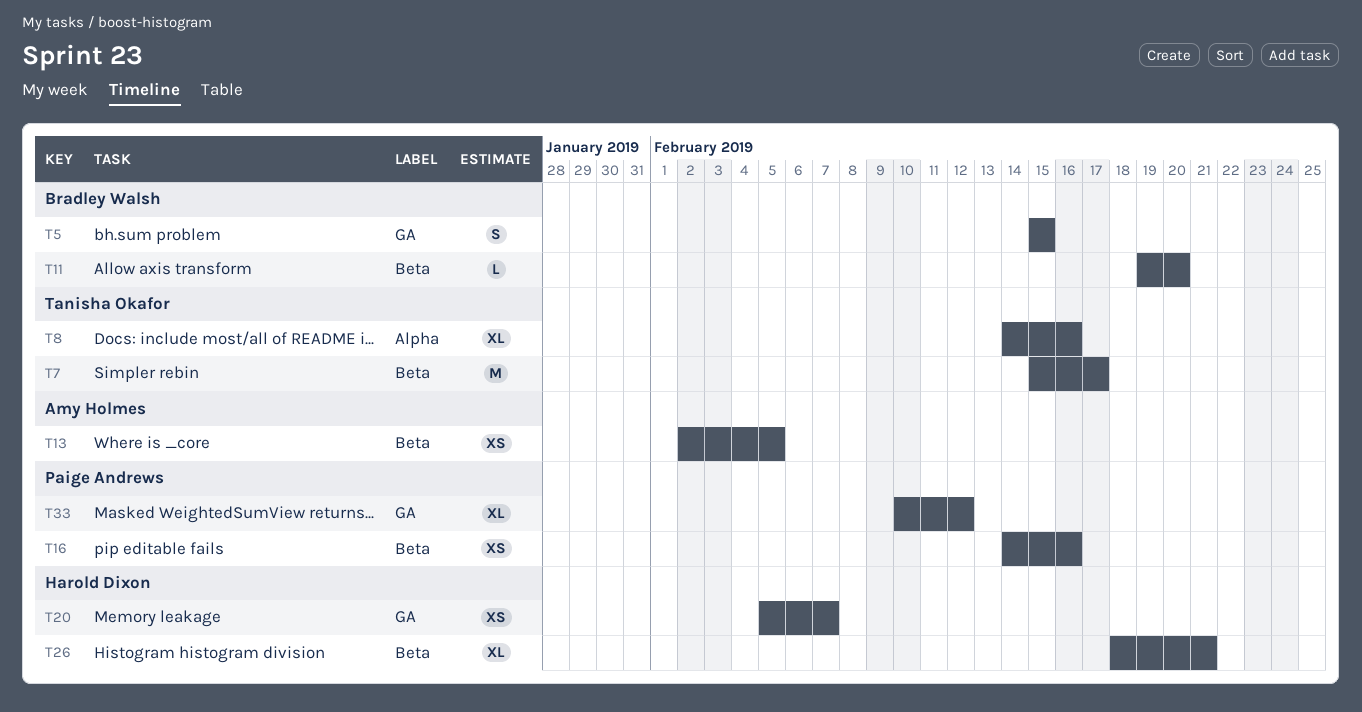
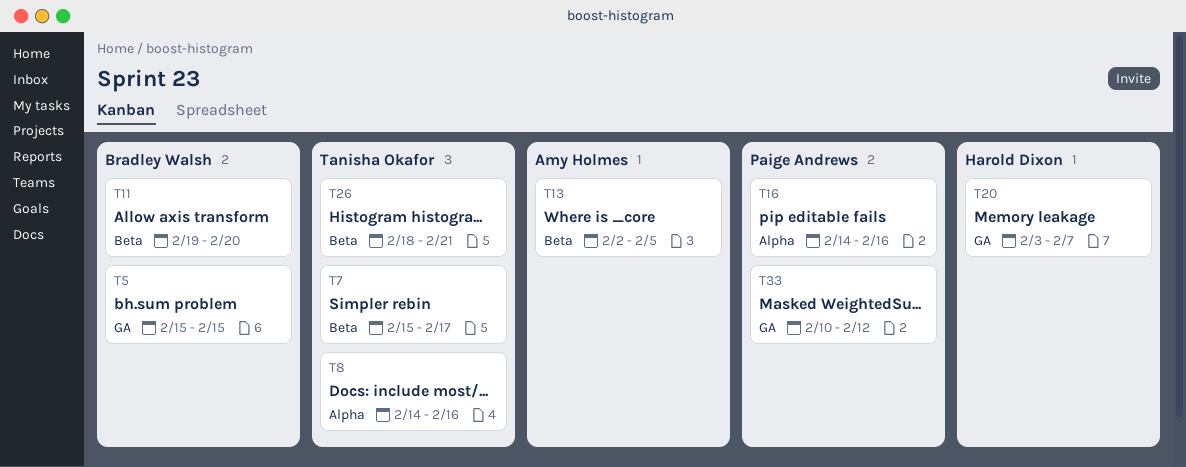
T16, label: Beta -> Alpha
T20, start: Feb 5 -> Feb 3
T26, owner: Harold Dixon -> Tanisha Okafor

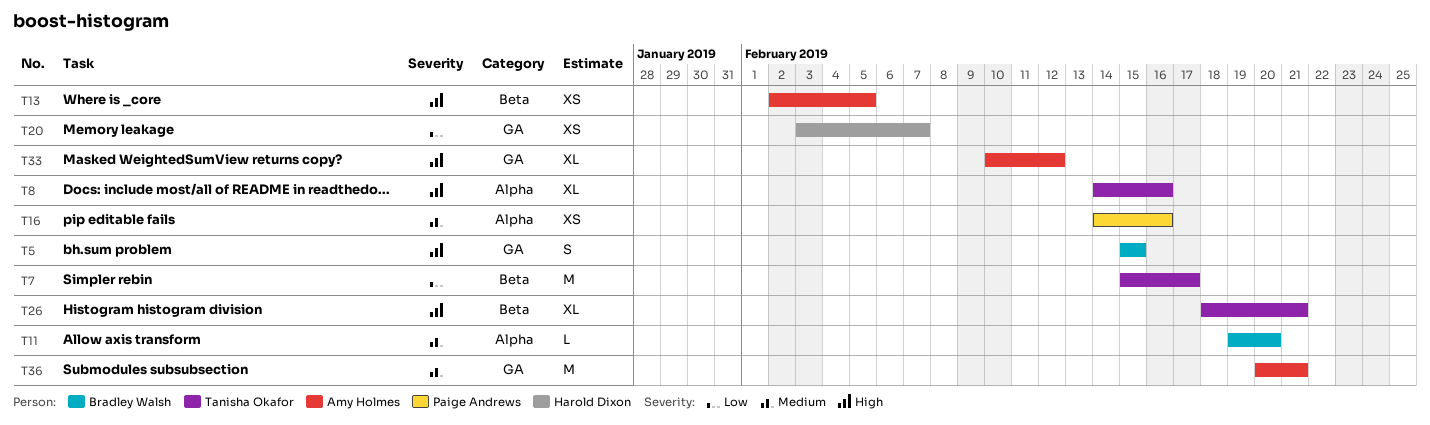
T11, label: Beta -> Alpha
T33, owner: Paige Andrews -> Amy Holmes
T36: none -> present

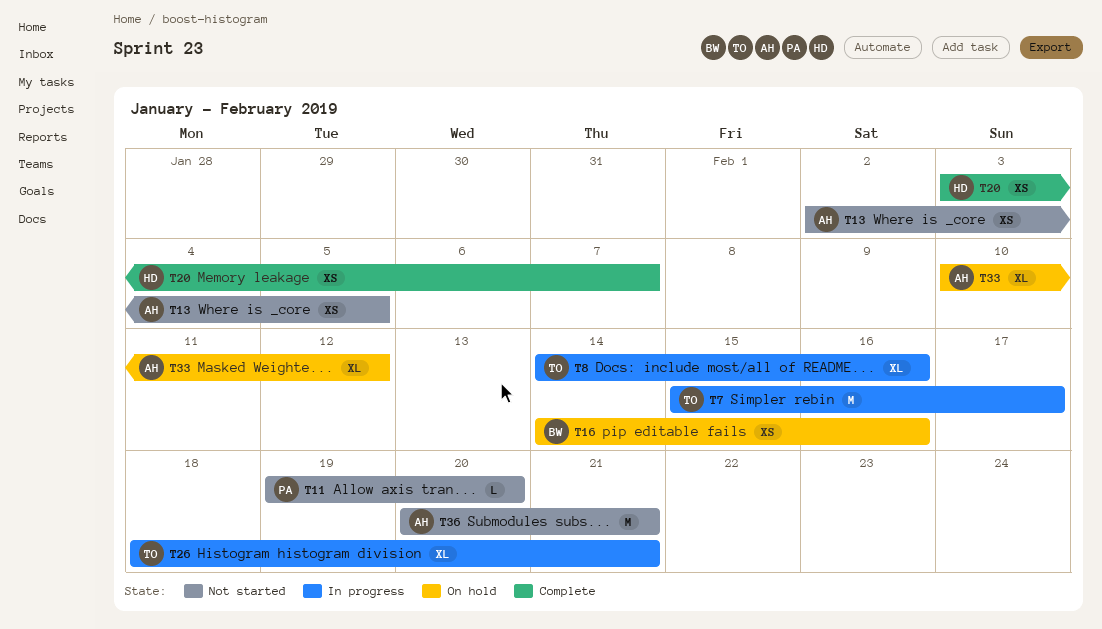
T5: present -> none
T11, owner: Bradley Walsh -> Paige Andrews
T16, owner: Paige Andrews -> Bradley Walsh

